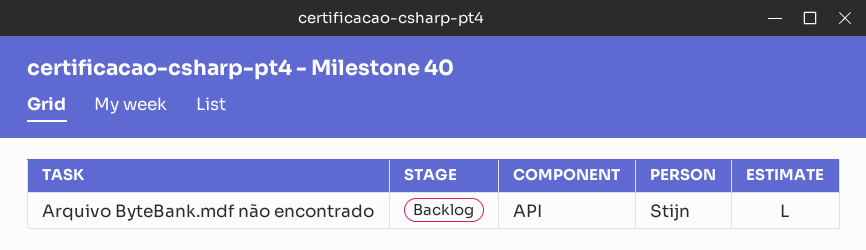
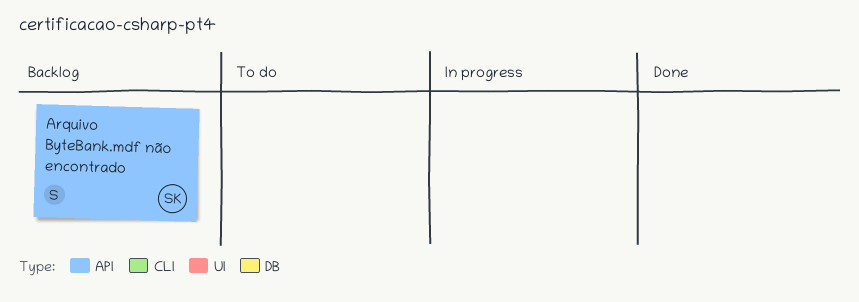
Arquivo ByteBank.mdf não encontrado, estimate: L -> S

